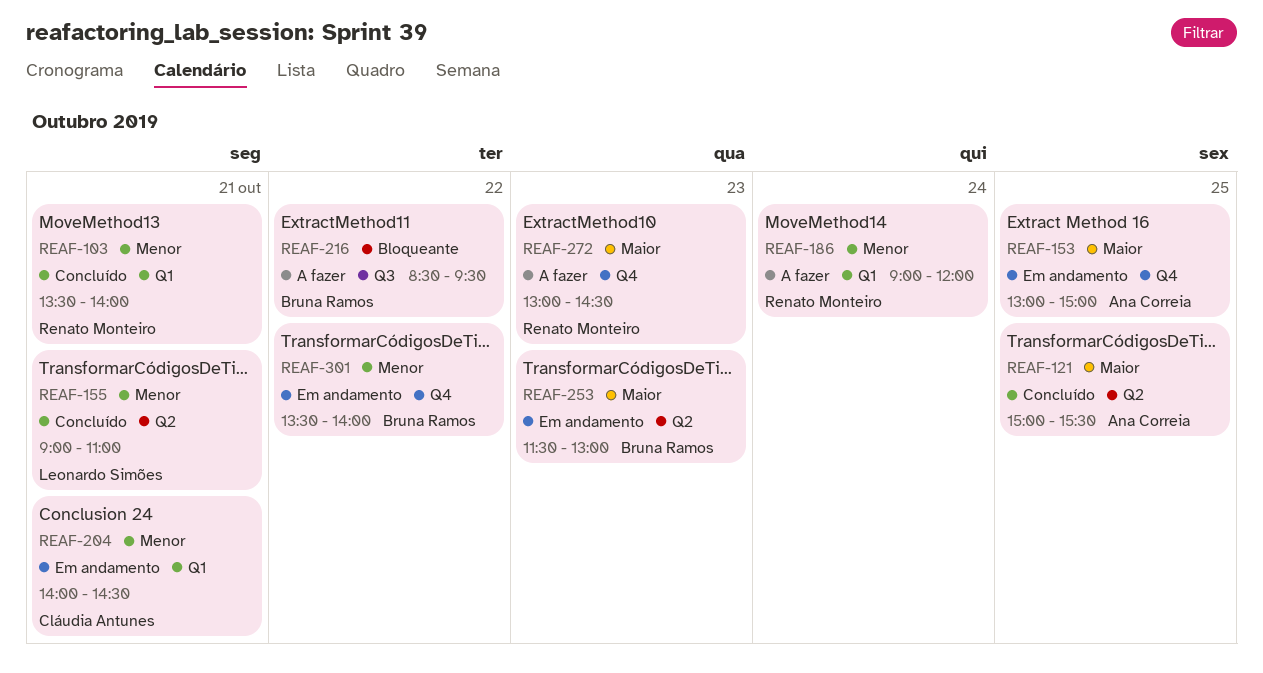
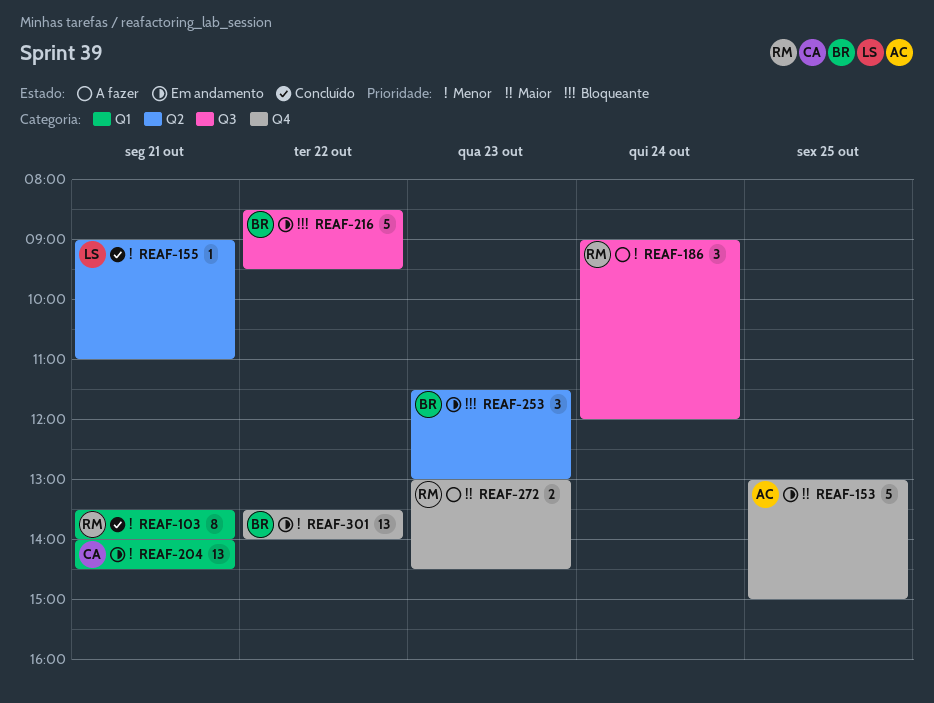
REAF-121: present -> none
REAF-186, label: Q1 -> Q3
REAF-216, status: A fazer -> Em andamento
REAF-253, priority: Maior -> Bloqueante

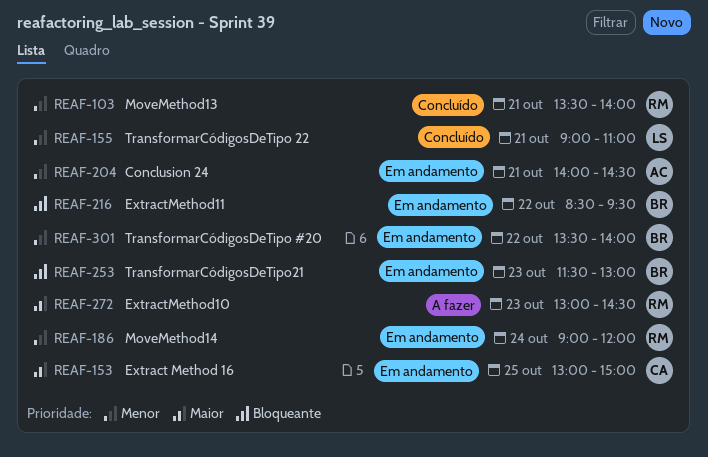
REAF-153, owner: AC -> CA
REAF-186, status: A fazer -> Em andamento
REAF-204, owner: CA -> AC

